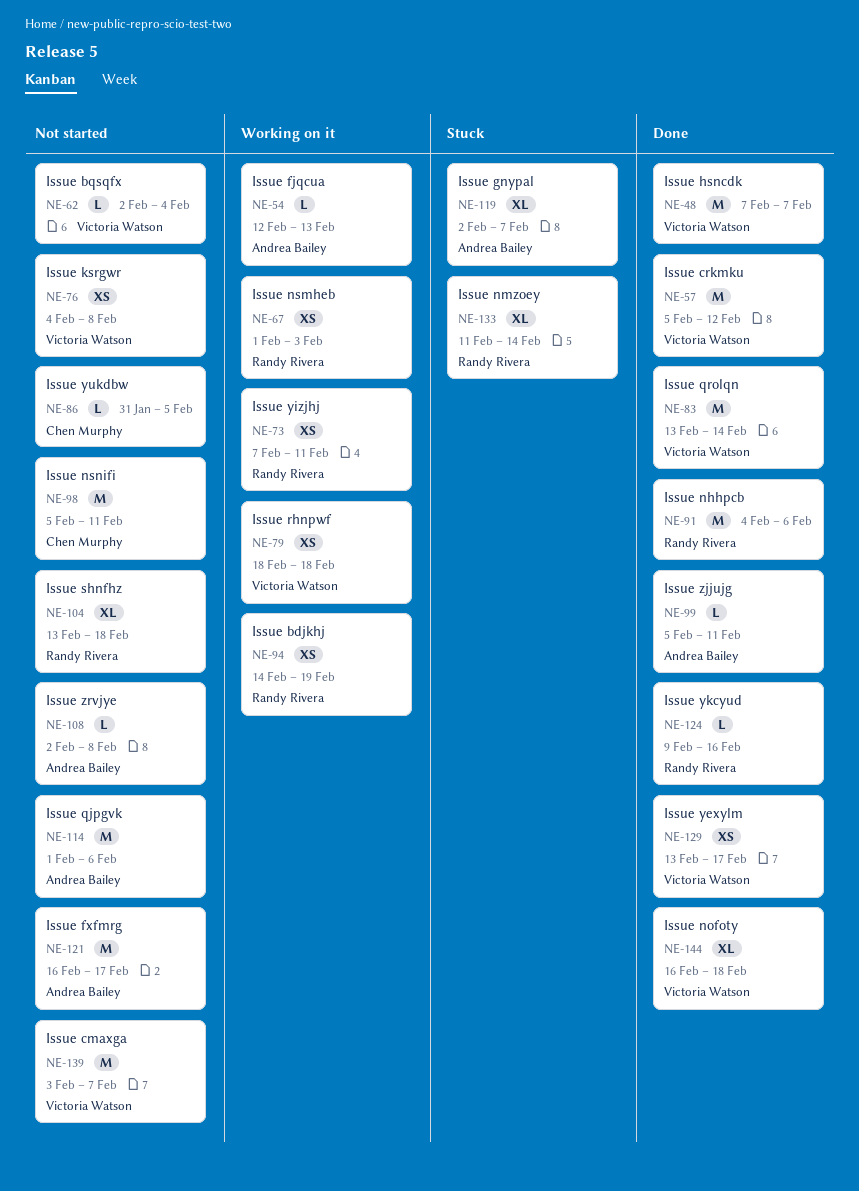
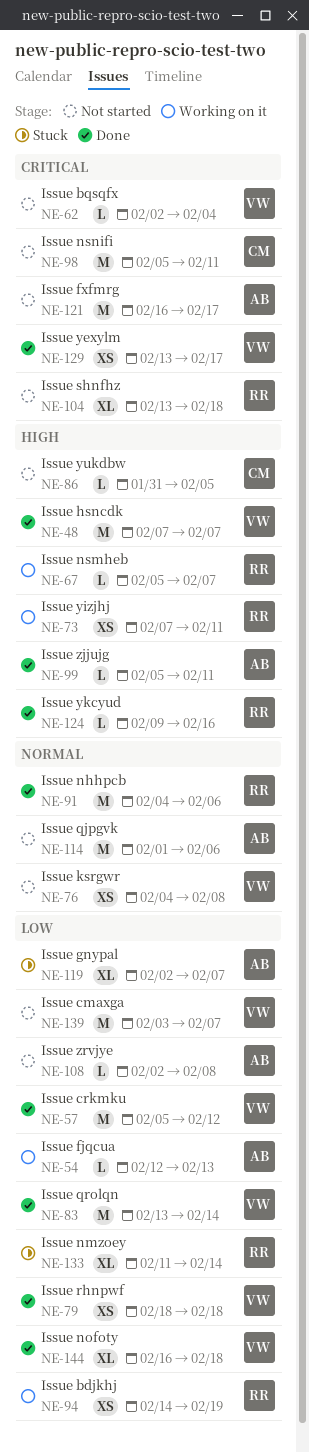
NE-67, estimate: XS -> L
NE-67, start: Feb 1 -> Feb 5
NE-67, due: Feb 3 -> Feb 7
NE-79, status: Working on it -> Done

